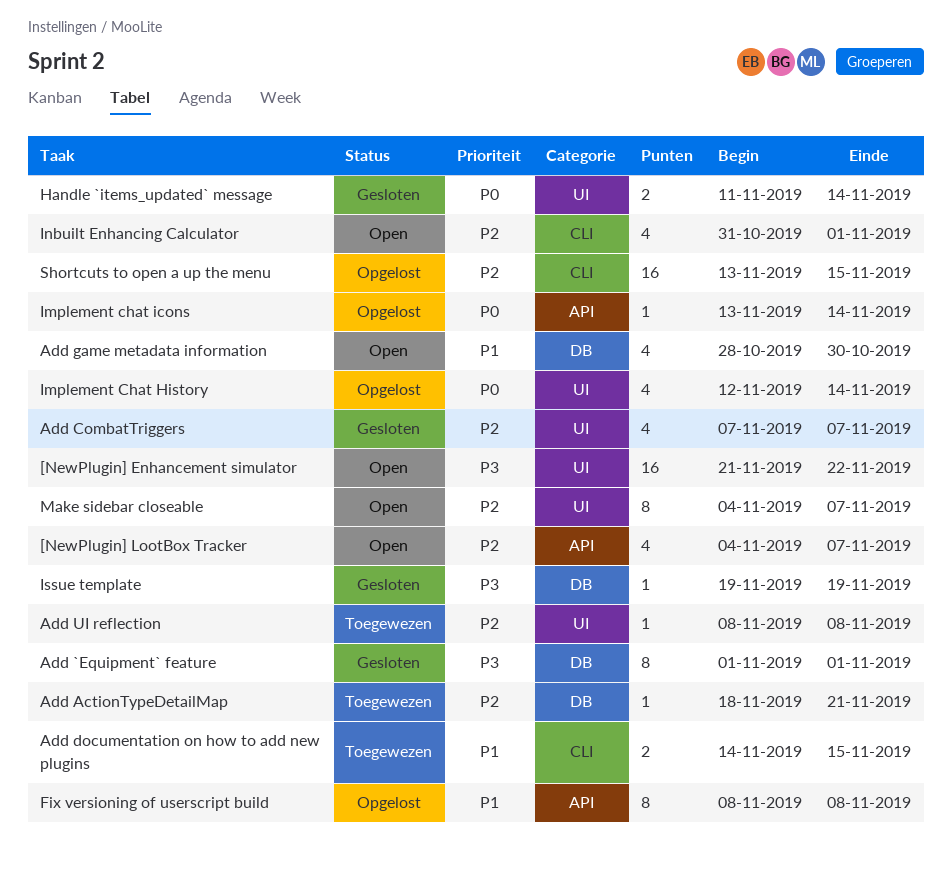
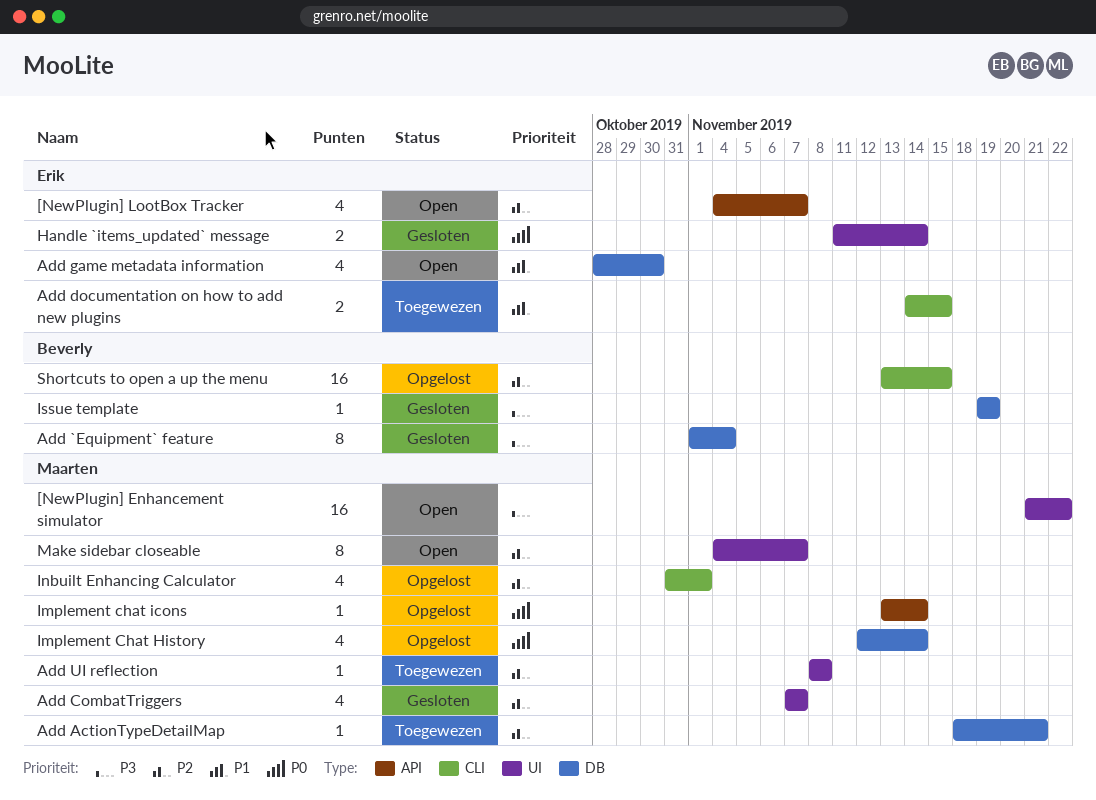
Add `Equipment` feature, due: Nov 1 -> Nov 4
Fix versioning of userscript build: present -> none
Implement Chat History, label: UI -> DB
Inbuilt Enhancing Calculator, status: Open -> Opgelost

